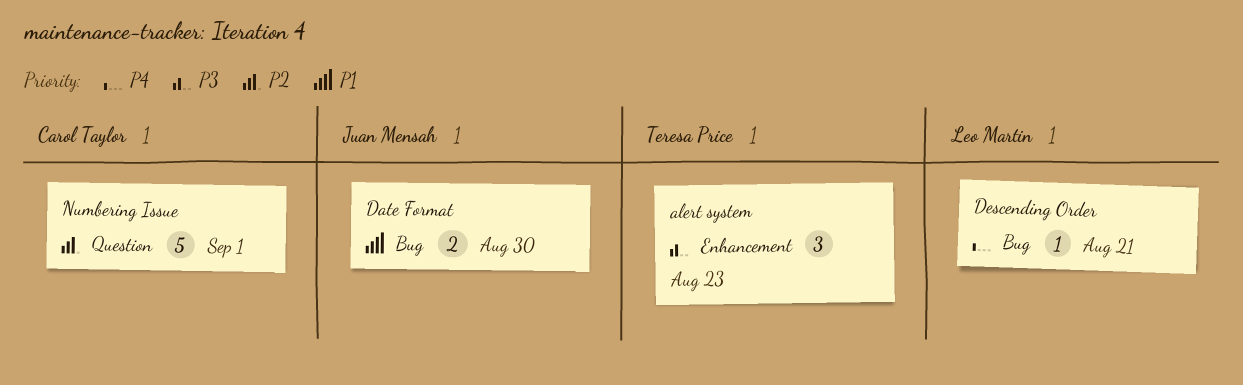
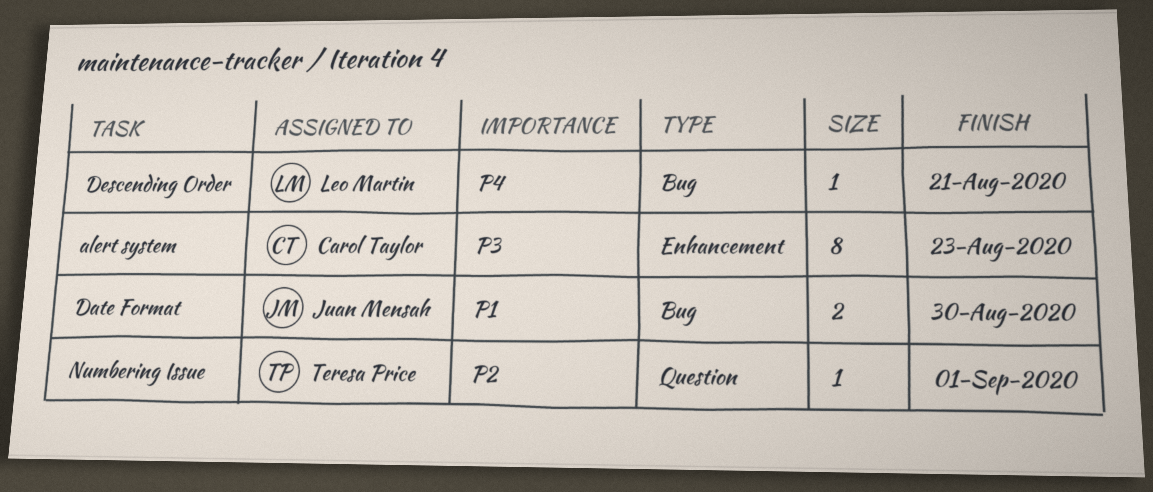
alert system, owner: Teresa Price -> Carol Taylor
alert system, estimate: 3 -> 8
Numbering Issue, owner: Carol Taylor -> Teresa Price
Numbering Issue, estimate: 5 -> 1

